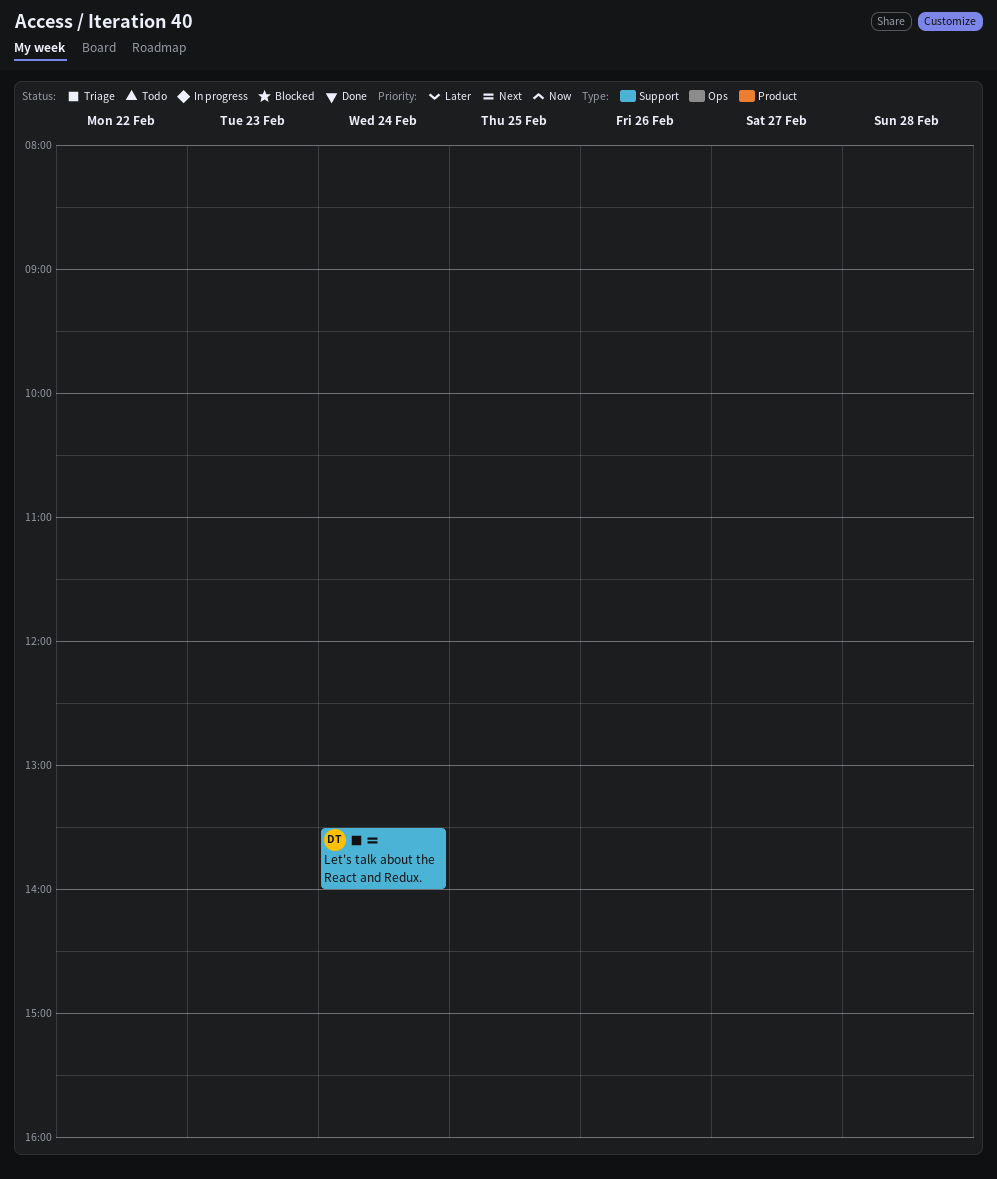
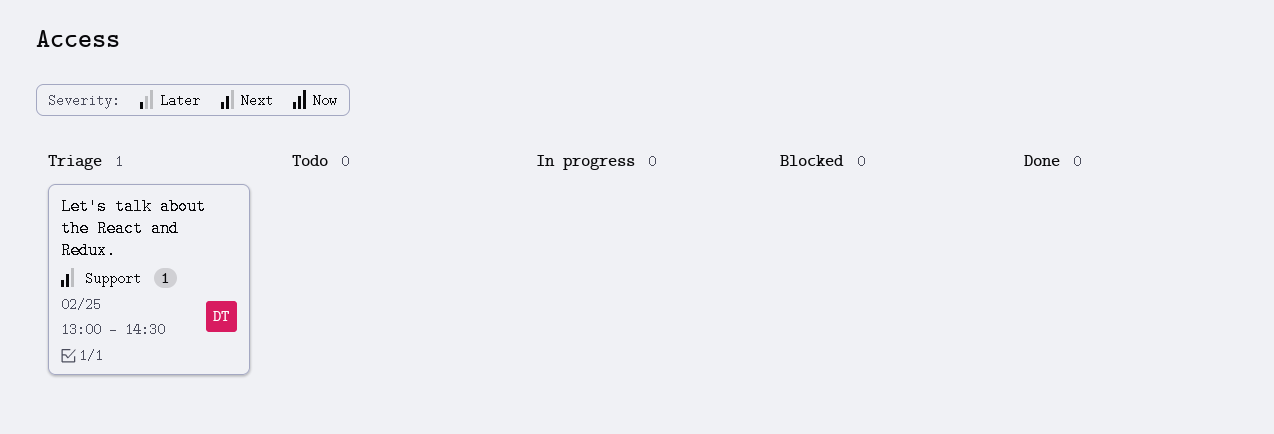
Let's talk about the React and Redux., day: Feb 24 -> Feb 25
Let's talk about the React and Redux., begins: 13:30 -> 13:00
Let's talk about the React and Redux., ends: 14:00 -> 14:30

